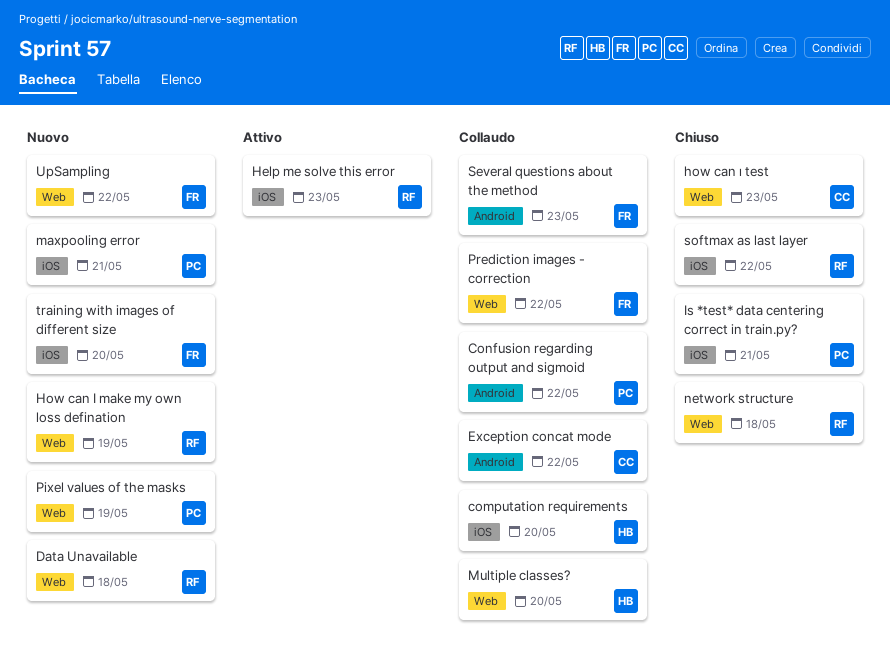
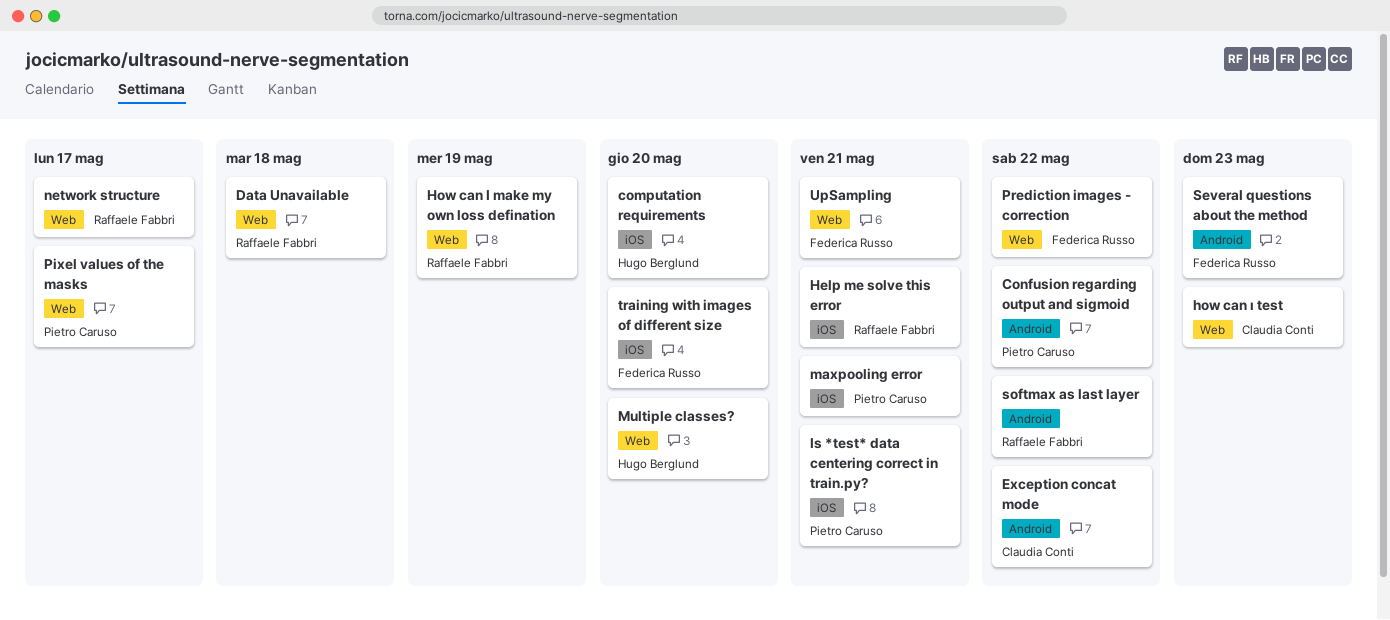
Help me solve this error, due: May 23 -> May 21
network structure, due: May 18 -> May 17
Pixel values of the masks, due: May 19 -> May 17
softmax as last layer, label: iOS -> Android
UpSampling, due: May 22 -> May 21

